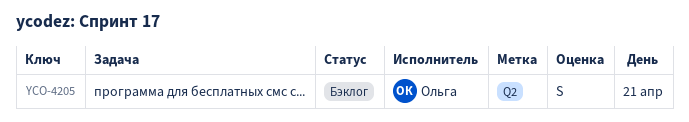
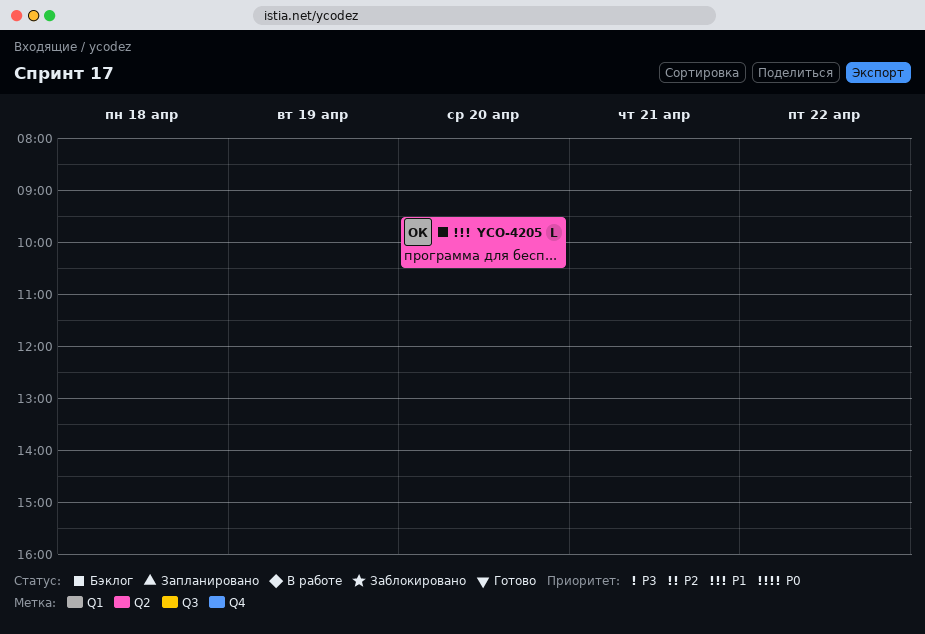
YCO-4205, estimate: S -> L
YCO-4205, day: Apr 21 -> Apr 20

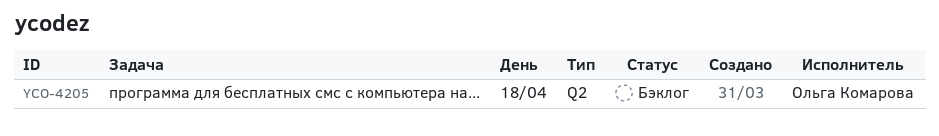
YCO-4205, day: Apr 20 -> Apr 18

